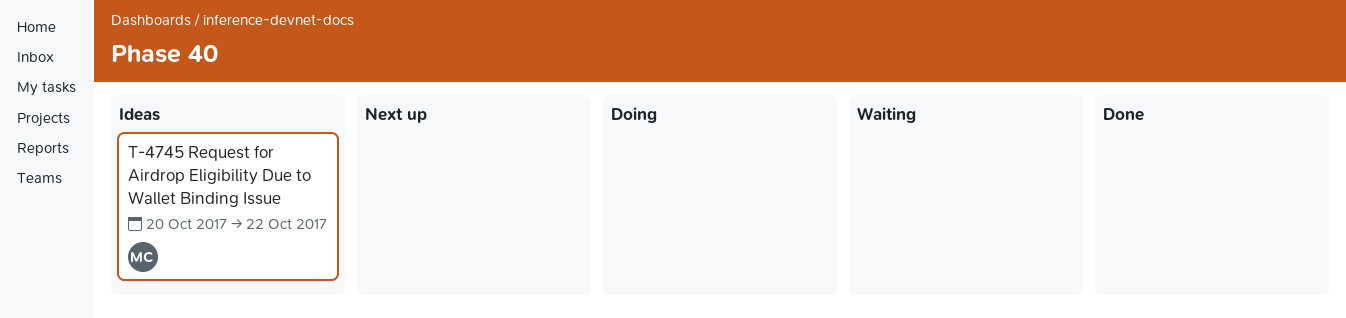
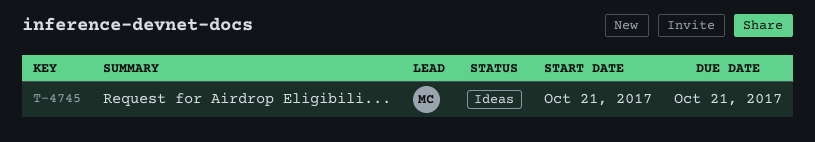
T-4745, start: Oct 20 -> Oct 21
T-4745, due: Oct 22 -> Oct 21

